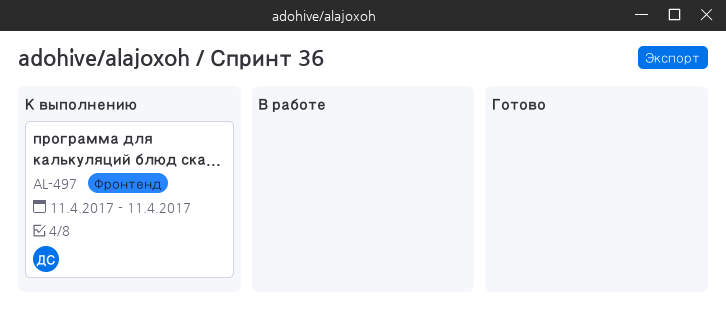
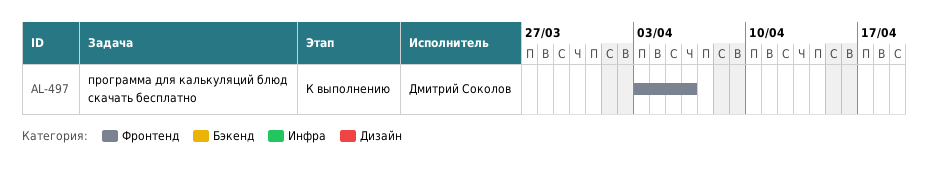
AL-497, start: Apr 11 -> Apr 3
AL-497, due: Apr 11 -> Apr 6

